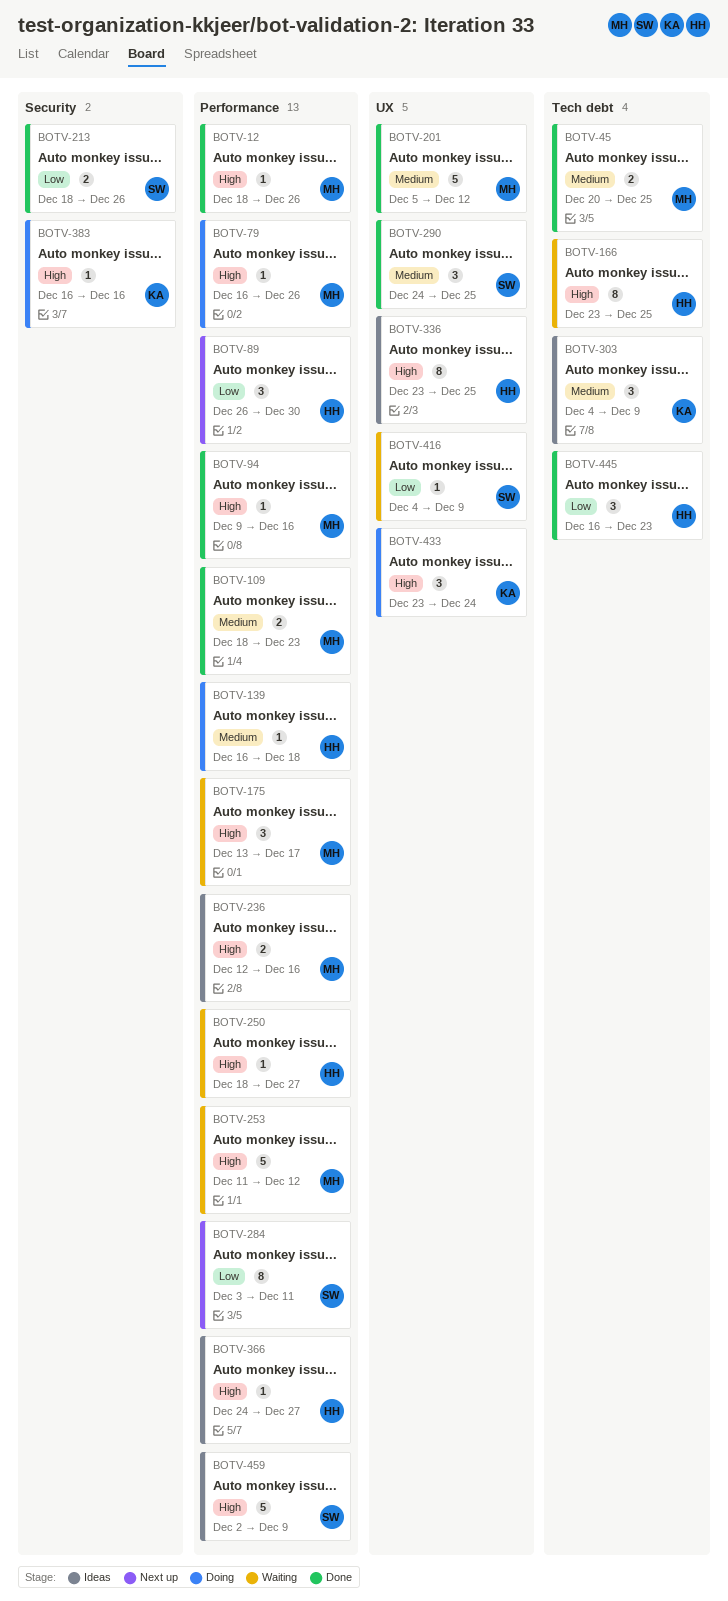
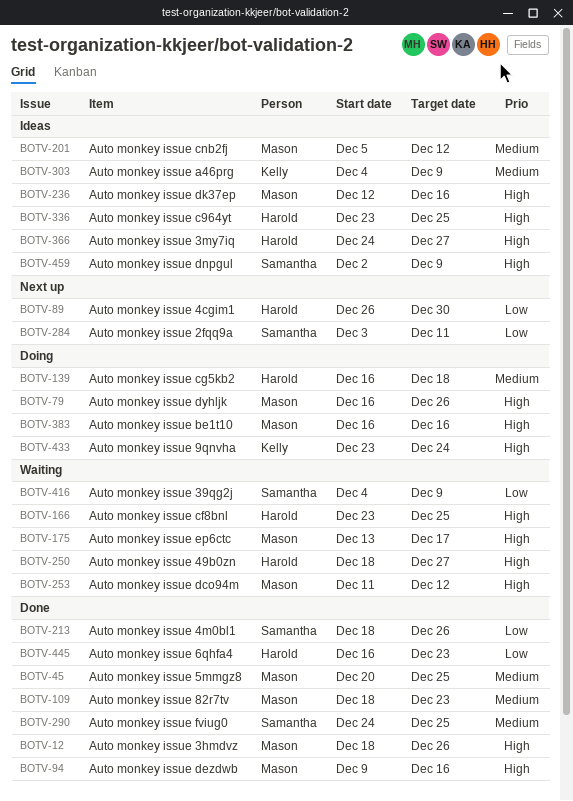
BOTV-201, status: Done -> Ideas
BOTV-383, owner: Kelly -> Mason

